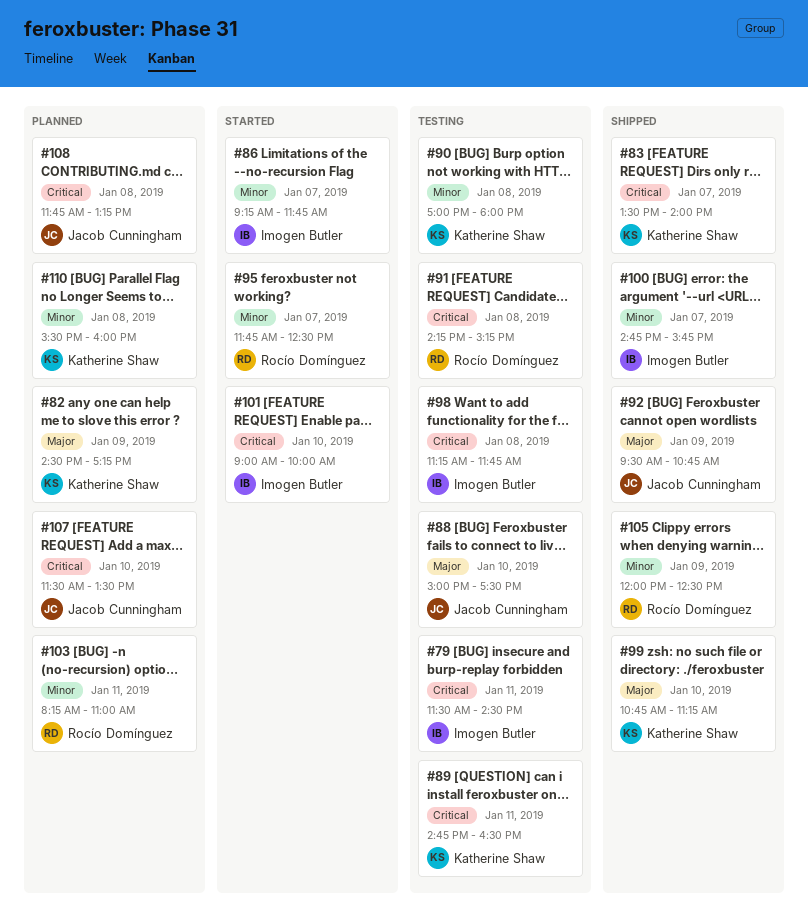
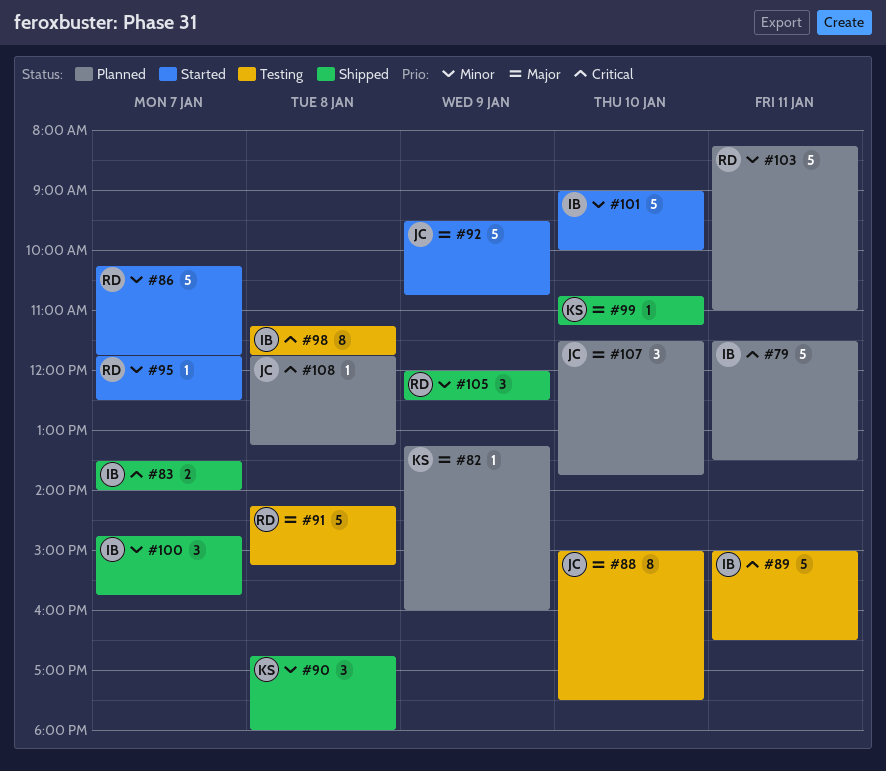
#79, status: Testing -> Planned
#79, ends: 14:30 -> 13:30
#82, begins: 14:30 -> 13:15
#82, ends: 17:15 -> 16:00
#83, owner: Katherine Shaw -> Imogen Butler
#86, owner: Imogen Butler -> Rocío Domínguez
#86, begins: 09:15 -> 10:15
#89, owner: Katherine Shaw -> Imogen Butler
#89, begins: 14:45 -> 15:00
#90, status: Testing -> Shipped
#90, begins: 17:00 -> 16:45
#91, priority: Critical -> Major
#92, status: Shipped -> Started
#101, priority: Critical -> Minor
#107, priority: Critical -> Major
#107, ends: 13:30 -> 13:45
#110: present -> none

